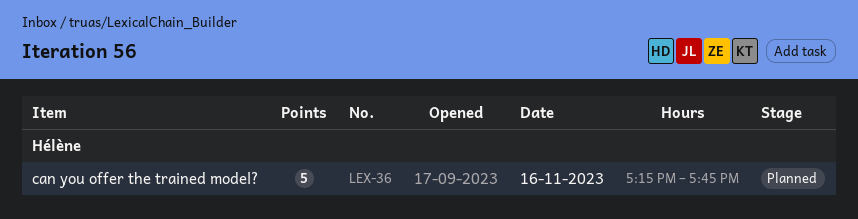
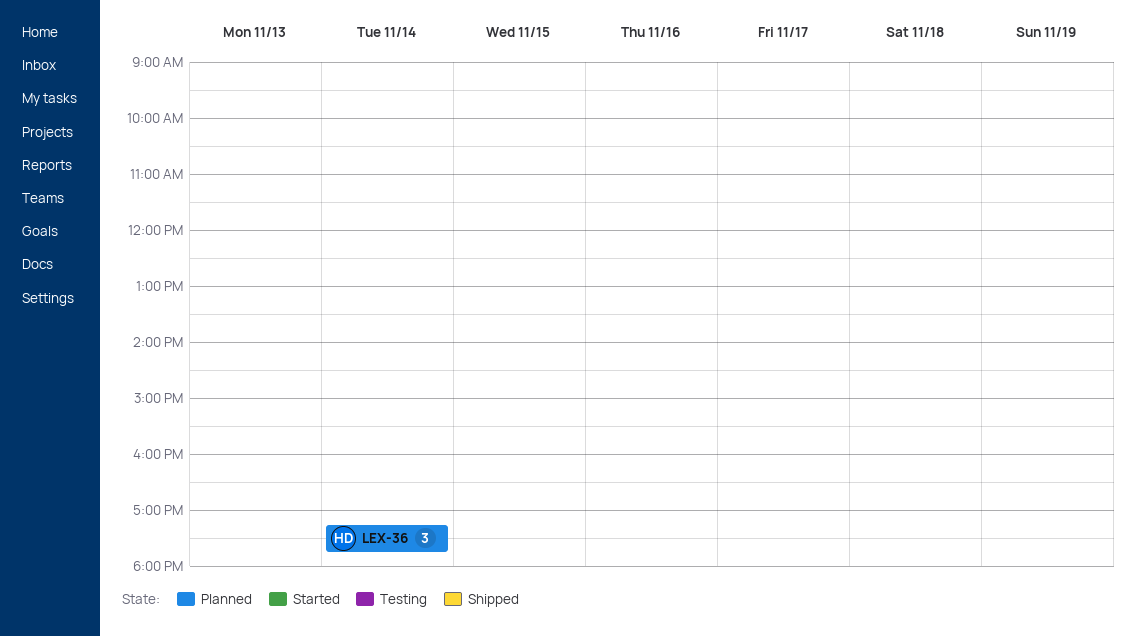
LEX-36, estimate: 5 -> 3
LEX-36, day: Nov 16 -> Nov 14

